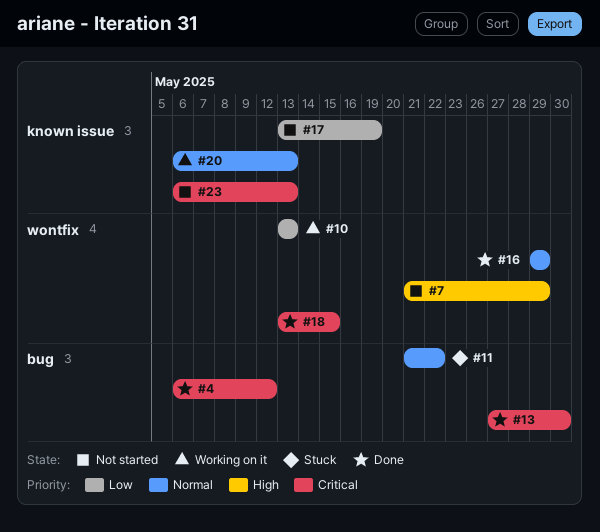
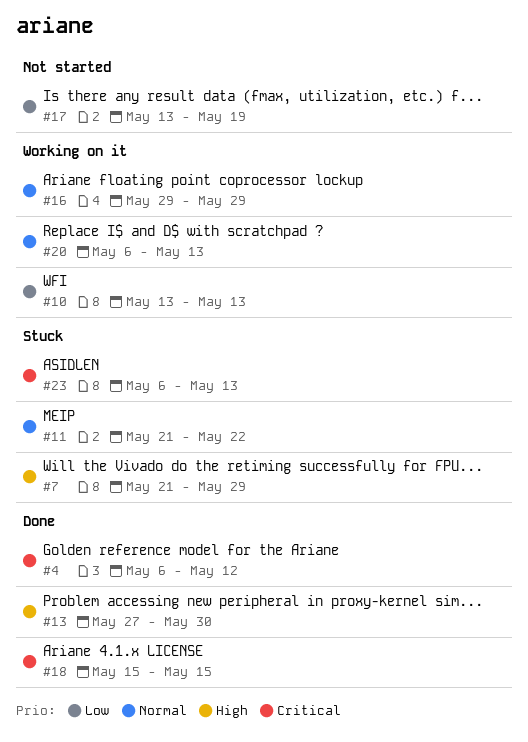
#7, status: Not started -> Stuck
#13, priority: Critical -> High
#16, status: Done -> Working on it
#18, start: May 13 -> May 15
#23, status: Not started -> Stuck

